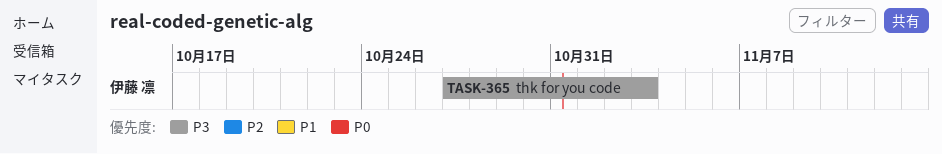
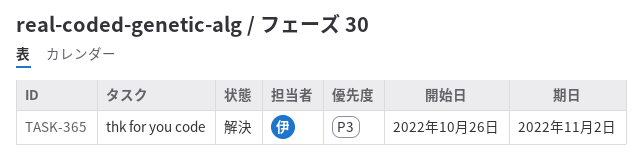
TASK-365, start: Oct 27 -> Oct 26
TASK-365, due: Nov 3 -> Nov 2

